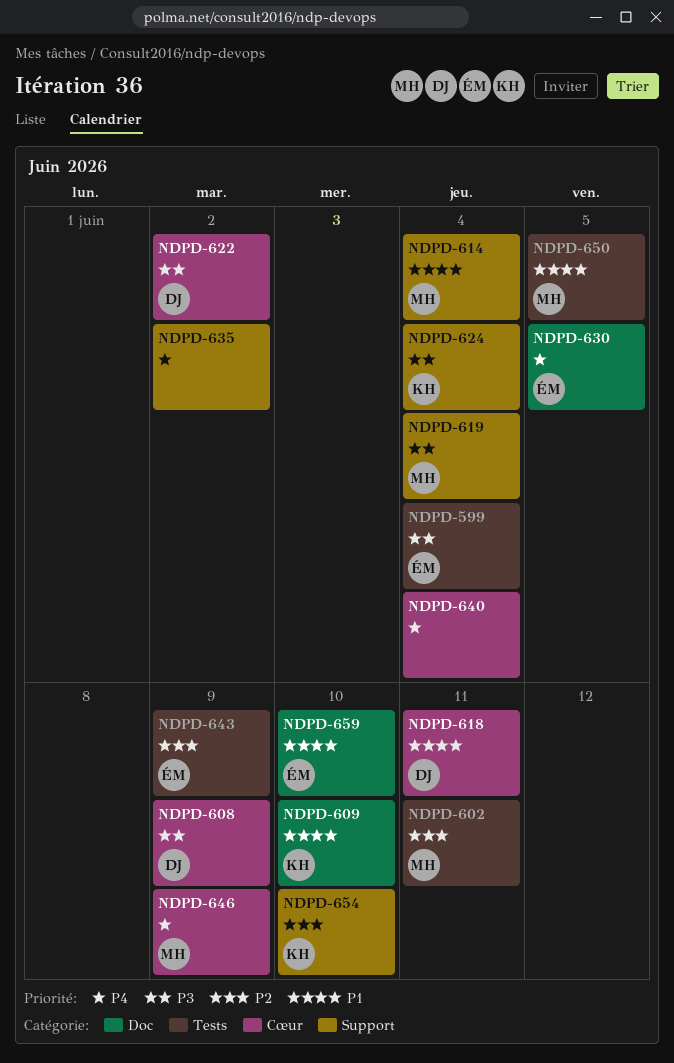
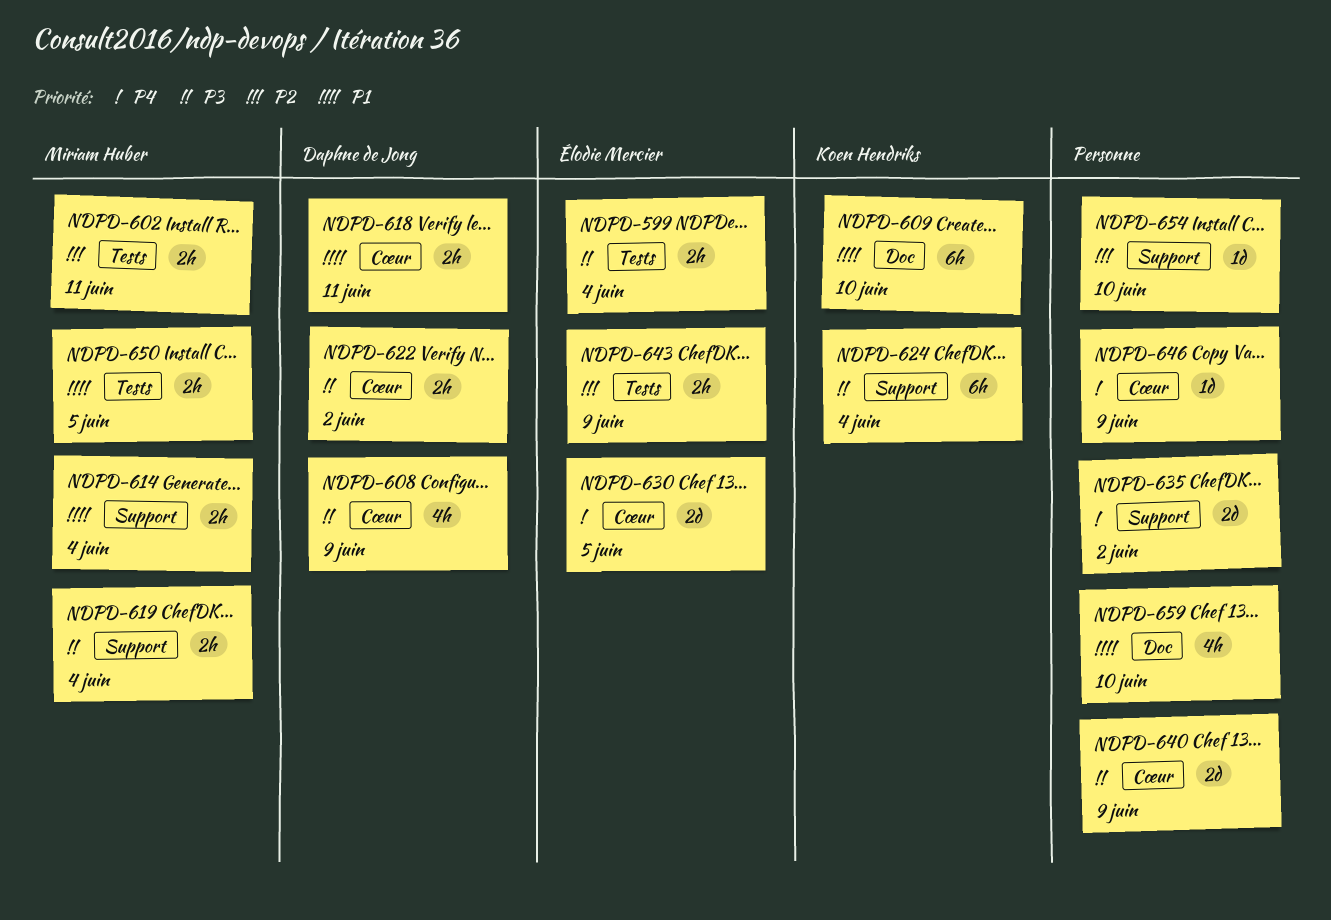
NDPD-630, label: Doc -> Cœur
NDPD-640, priority: P4 -> P3
NDPD-640, due: Jun 4 -> Jun 9
NDPD-646, owner: Miriam Huber -> none
NDPD-654, owner: Koen Hendriks -> none
NDPD-659, owner: Élodie Mercier -> none

